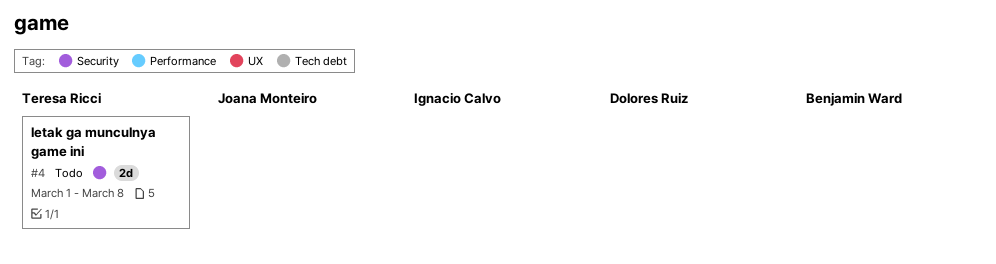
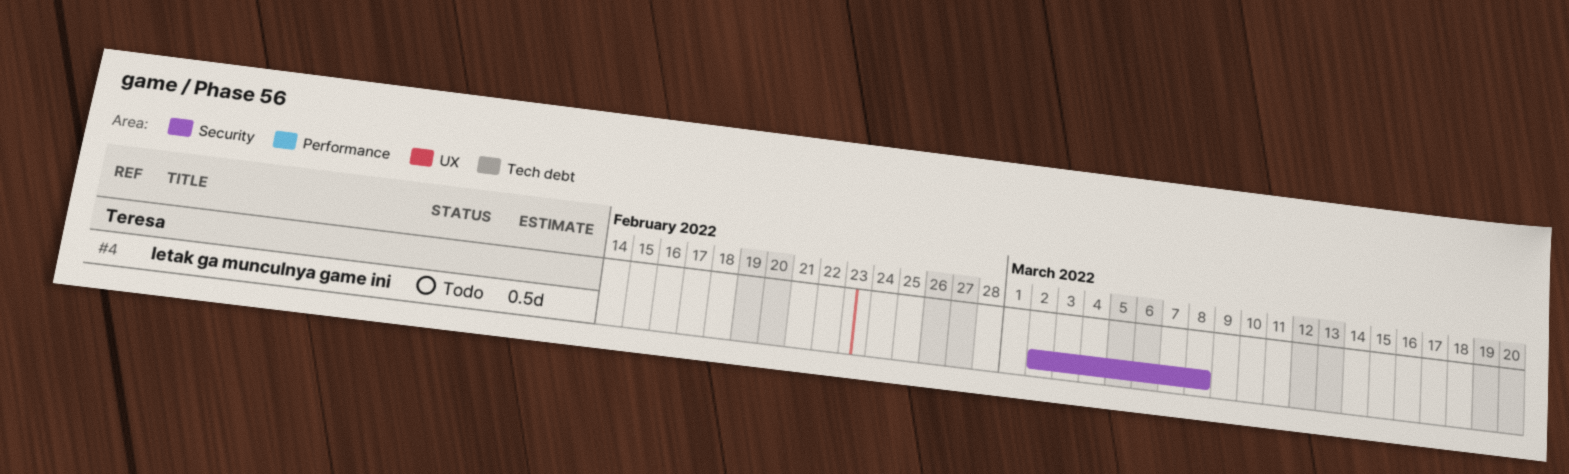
#4, estimate: 2d -> 0.5d
#4, start: Mar 1 -> Mar 2

